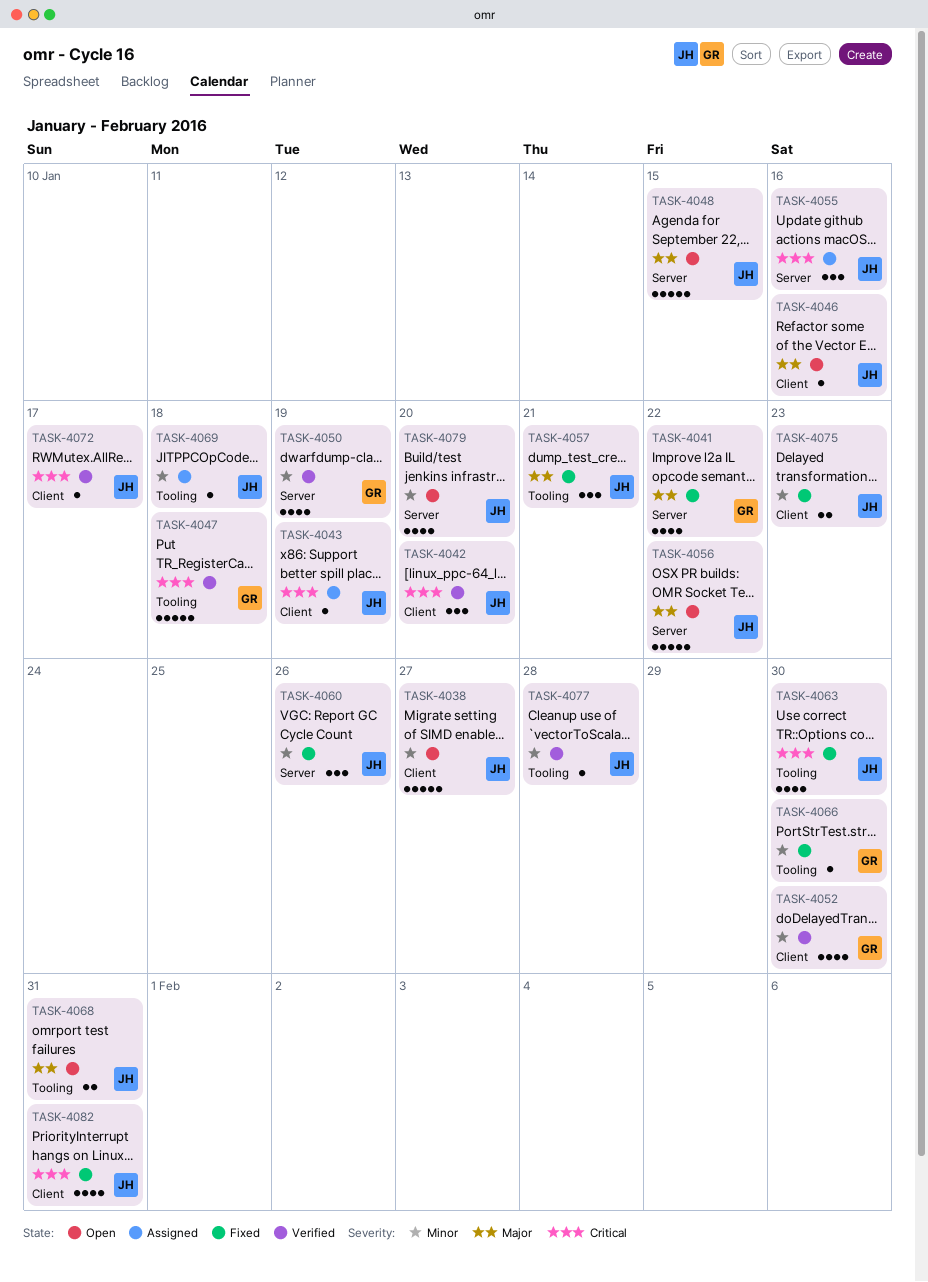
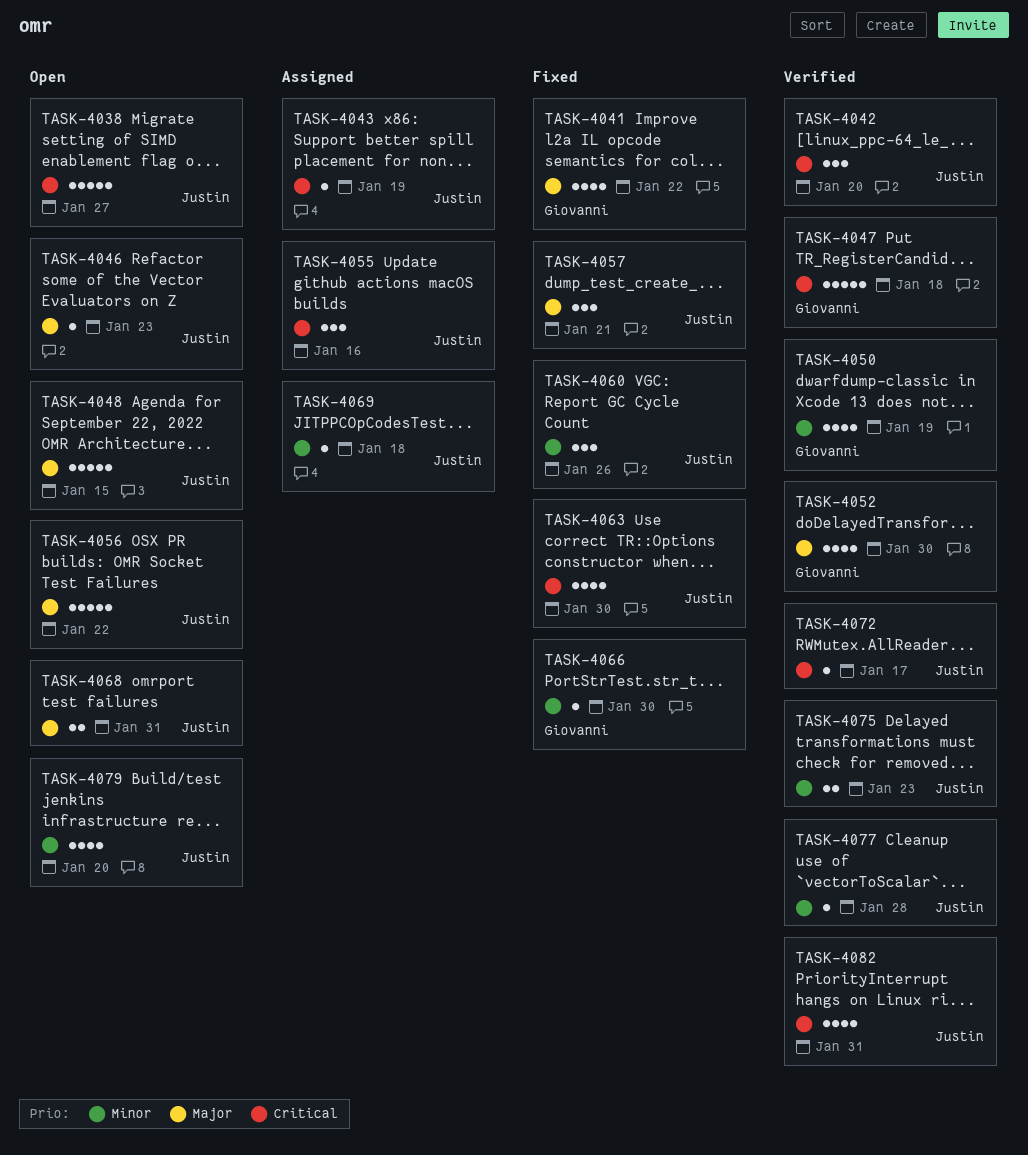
TASK-4038, priority: Minor -> Critical
TASK-4046, due: Jan 16 -> Jan 23
TASK-4052, priority: Minor -> Major
TASK-4075, status: Fixed -> Verified
TASK-4082, status: Fixed -> Verified

